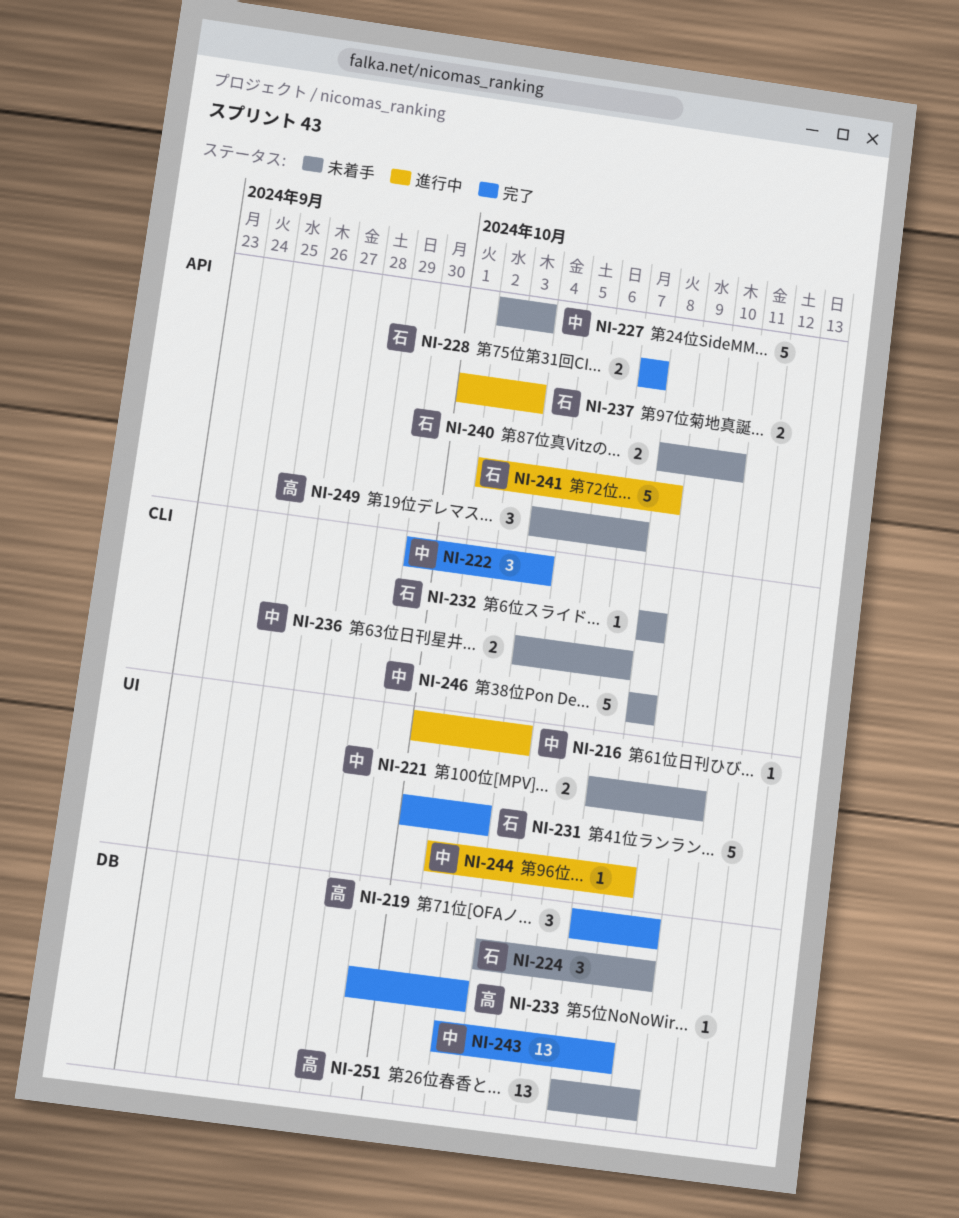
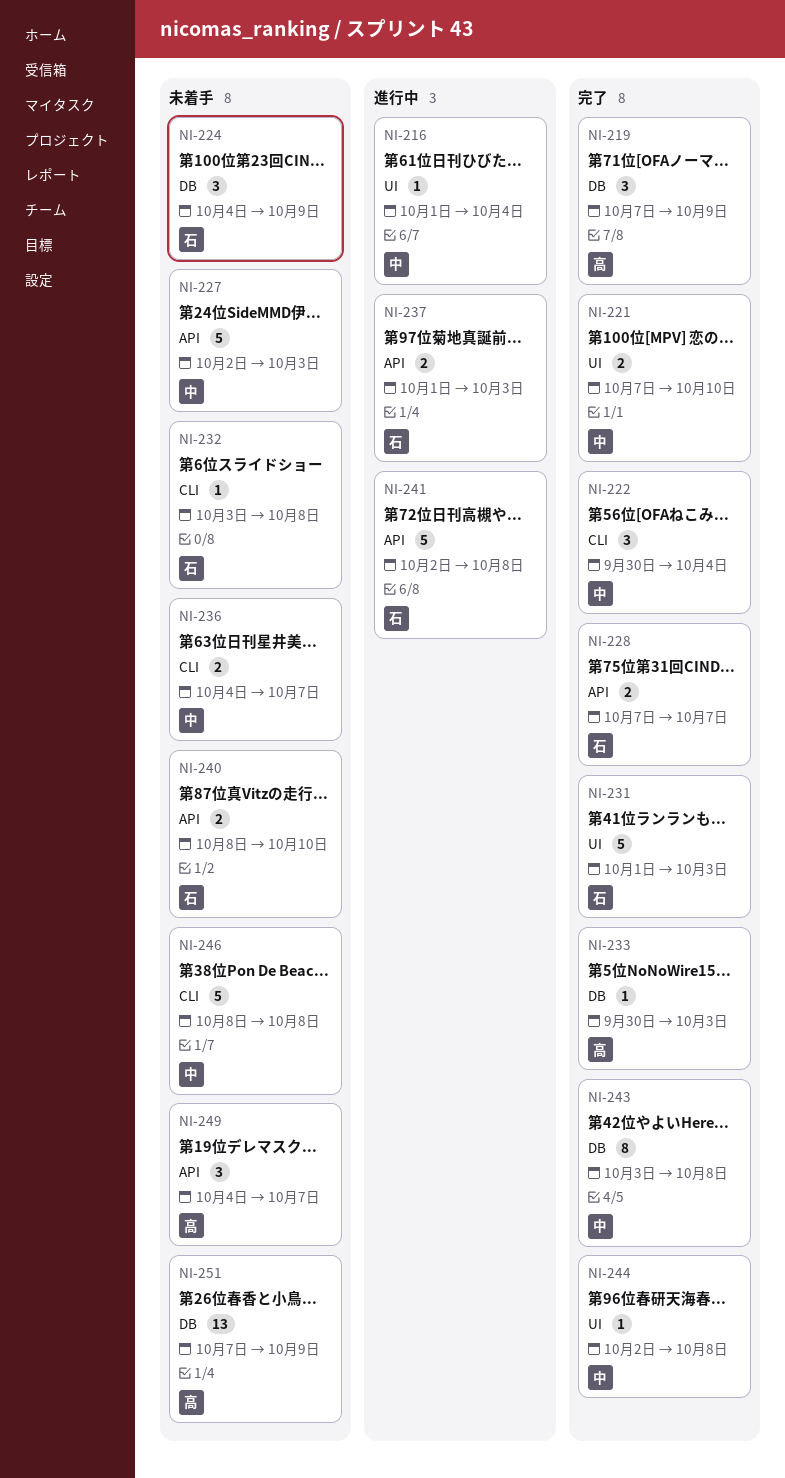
NI-221, status: 未着手 -> 完了
NI-232, start: Oct 8 -> Oct 3
NI-243, estimate: 13 -> 8
NI-244, status: 進行中 -> 完了

